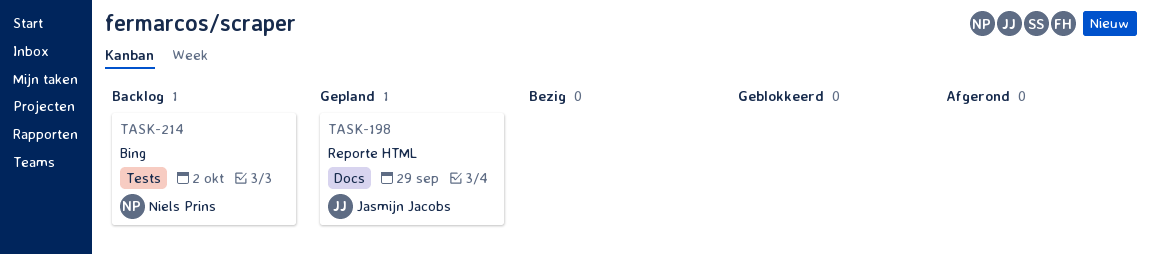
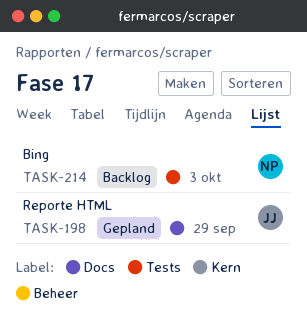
TASK-214, due: Oct 2 -> Oct 3

